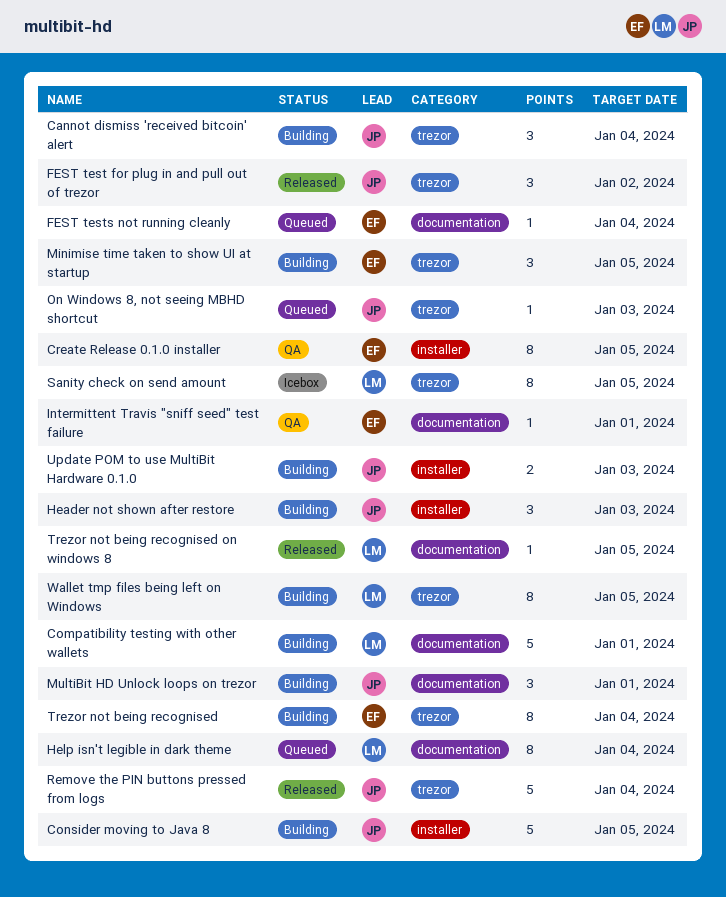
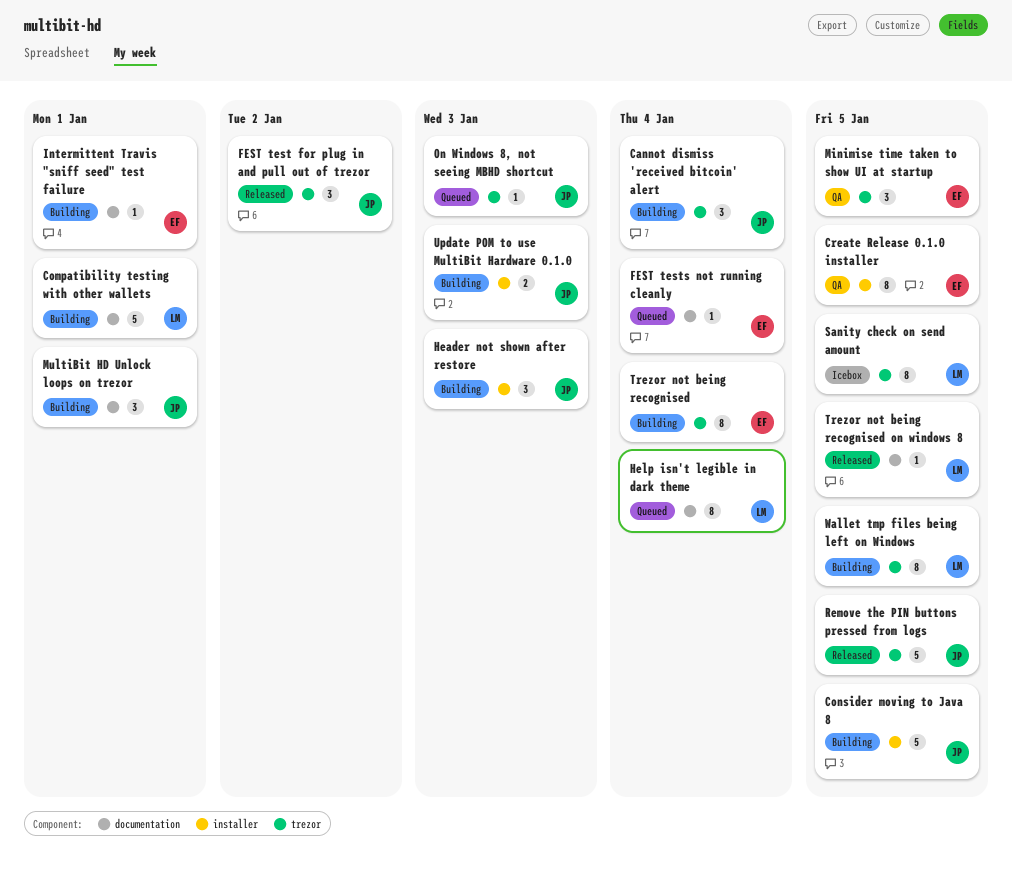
Intermittent Travis "sniff seed" test failure, status: QA -> Building
Minimise time taken to show UI at startup, status: Building -> QA
Remove the PIN buttons pressed from logs, due: Jan 4 -> Jan 5

